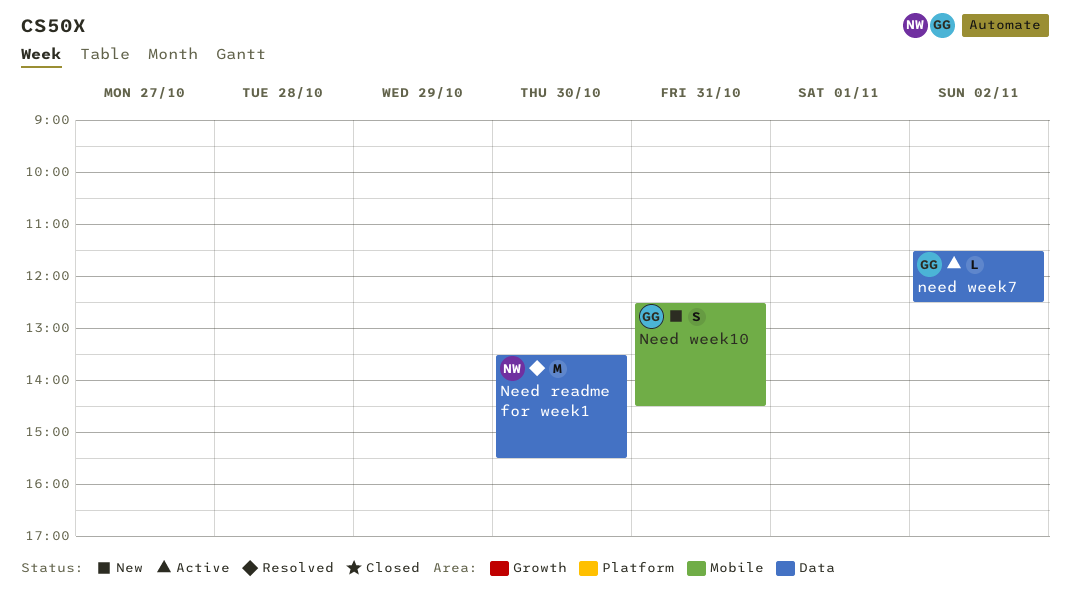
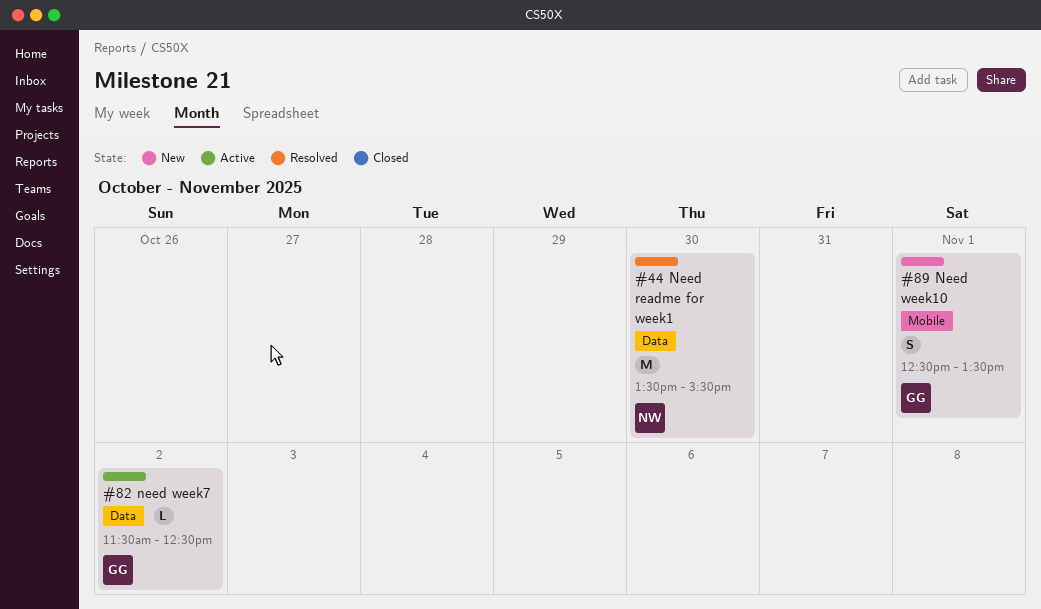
Need week10, day: Oct 31 -> Nov 1
Need week10, ends: 14:30 -> 13:30

